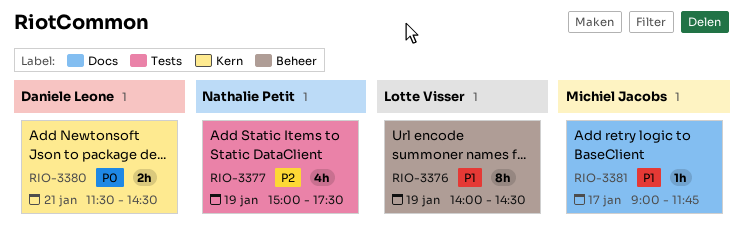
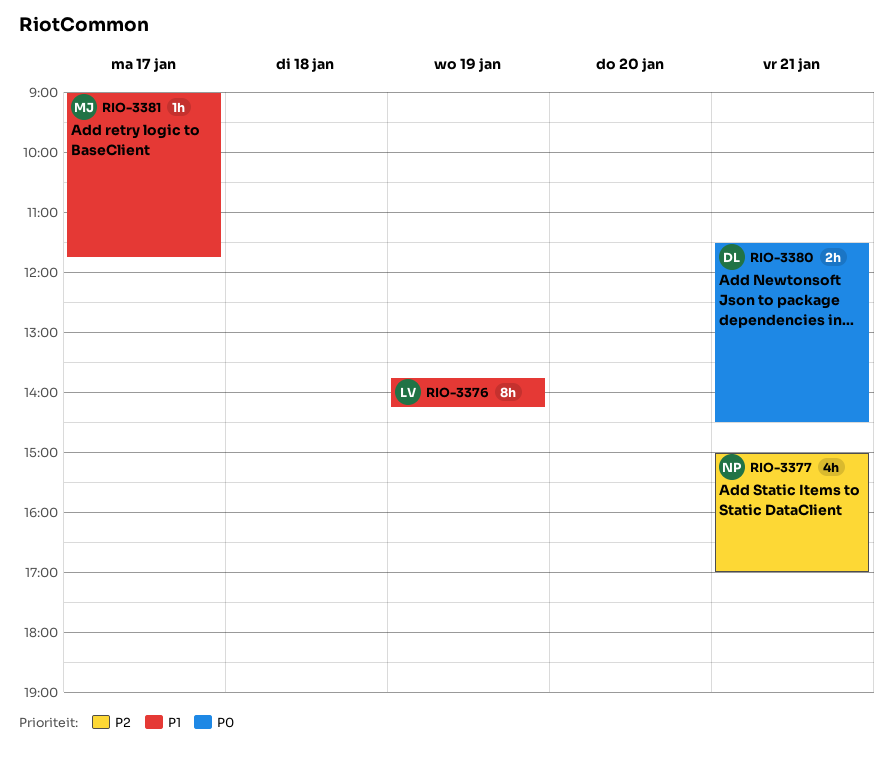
RIO-3376, begins: 14:00 -> 13:45
RIO-3376, ends: 14:30 -> 14:15
RIO-3377, day: Jan 19 -> Jan 21
RIO-3377, ends: 17:30 -> 17:00

